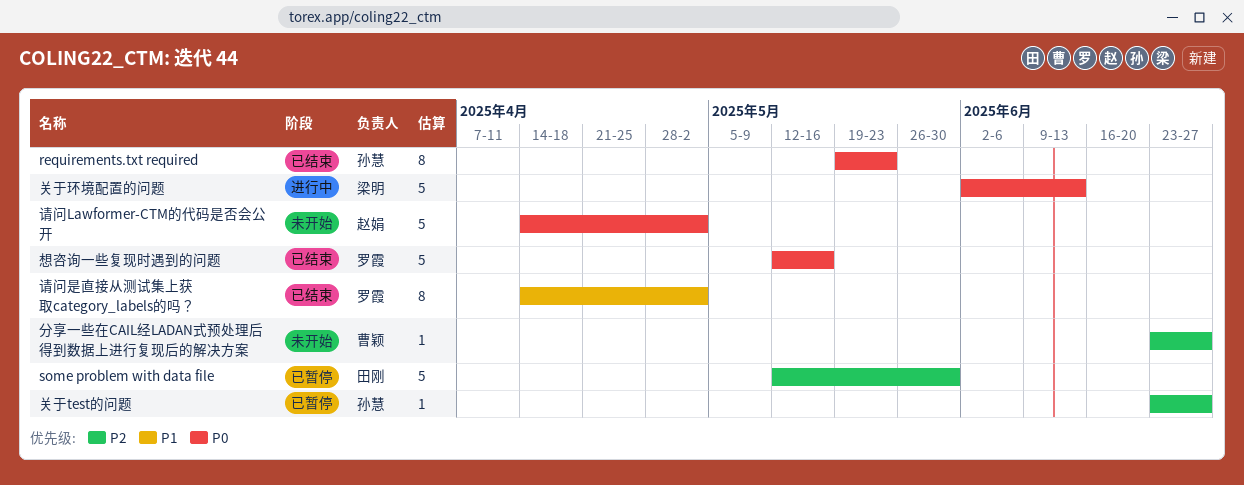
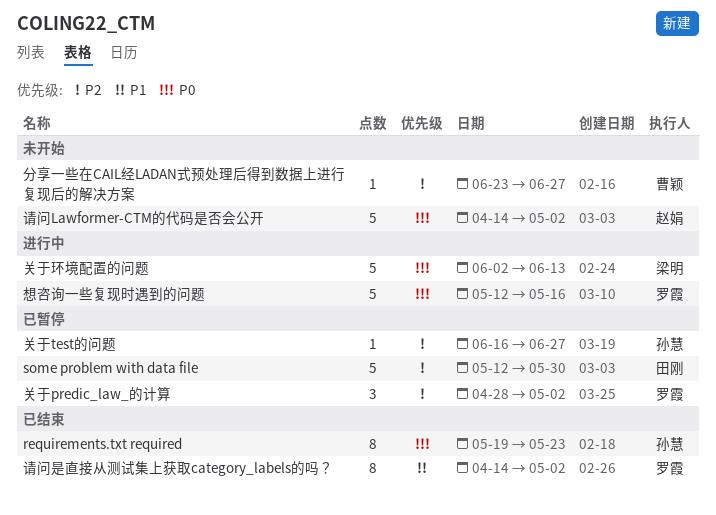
关于predic_law_的计算: none -> present
关于test的问题, start: Jun 23 -> Jun 16
想咨询一些复现时遇到的问题, status: 已结束 -> 进行中

